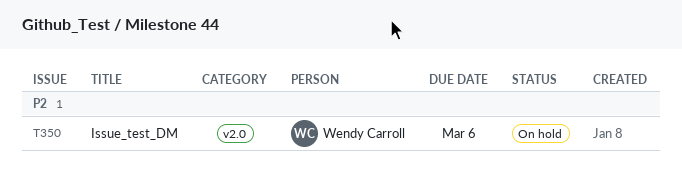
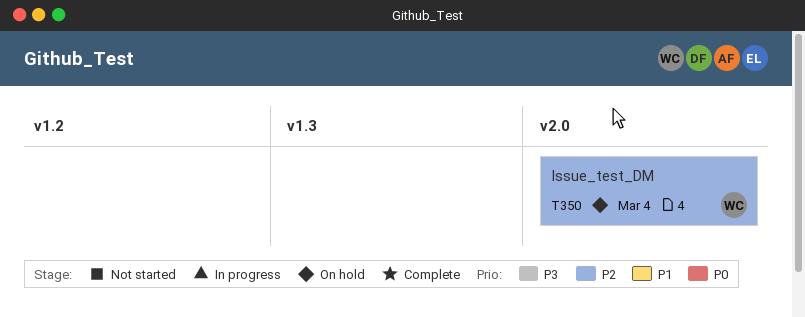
T350, due: Mar 6 -> Mar 4

